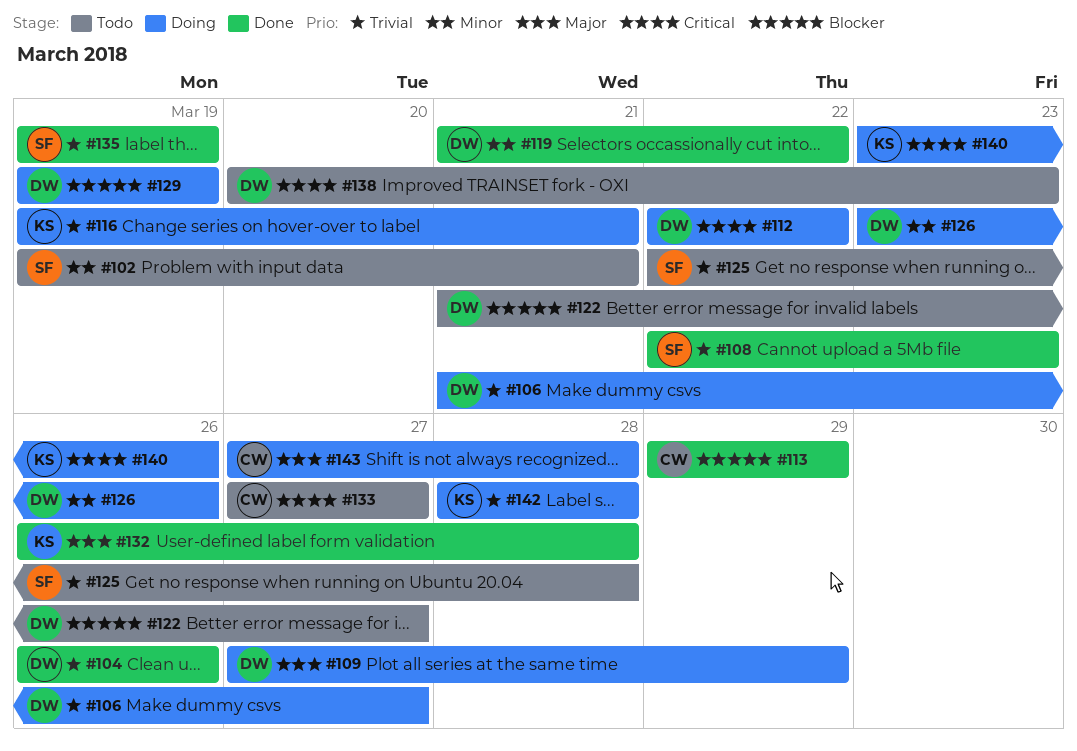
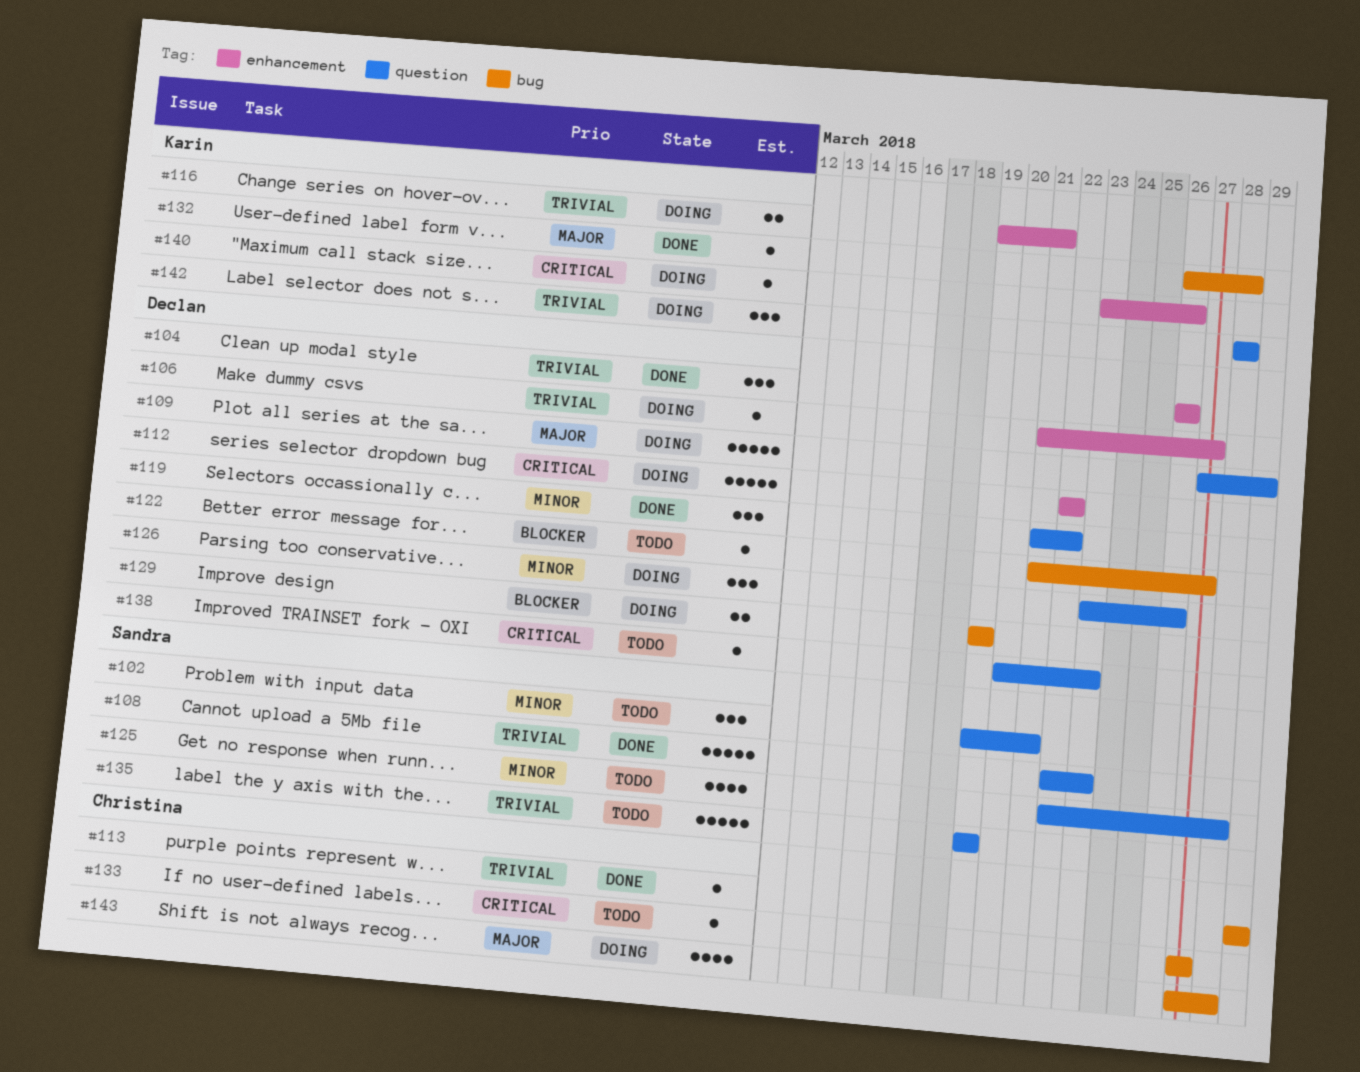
#113, priority: Blocker -> Trivial
#125, priority: Trivial -> Minor
#135, status: Done -> Todo

